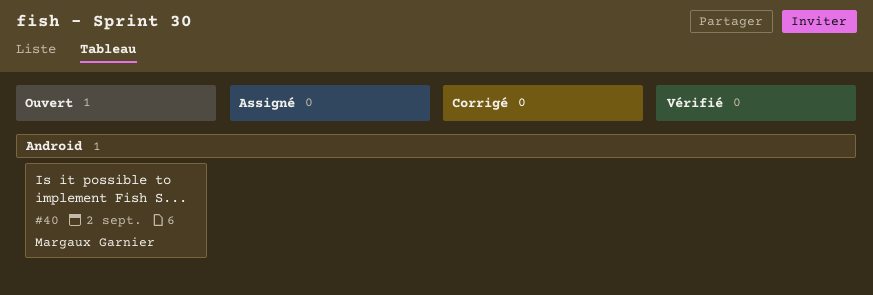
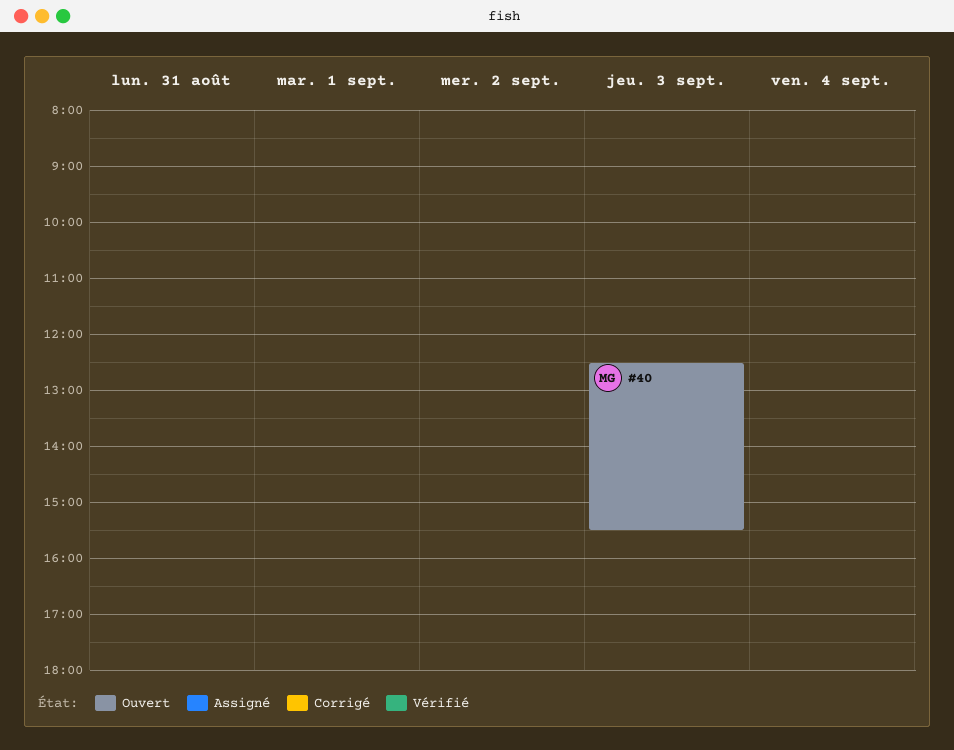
#40, day: Sep 2 -> Sep 3

